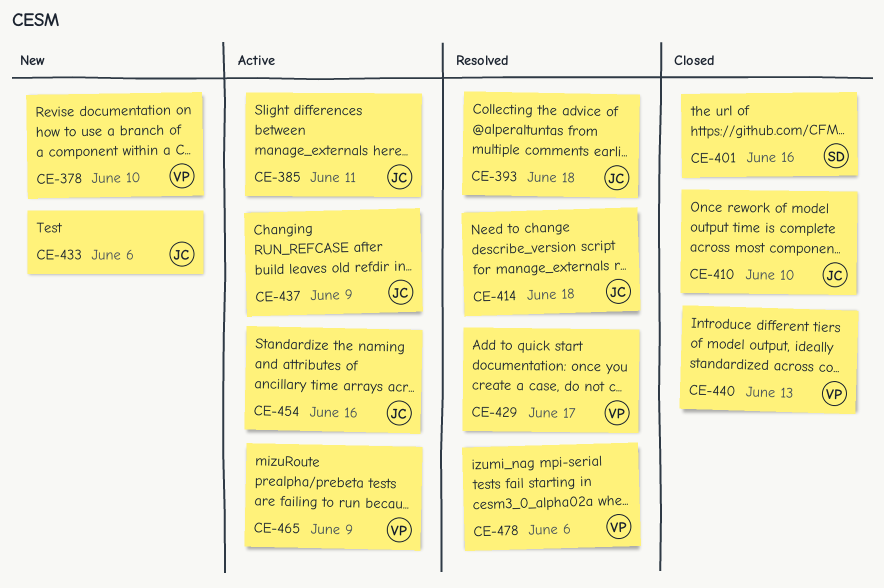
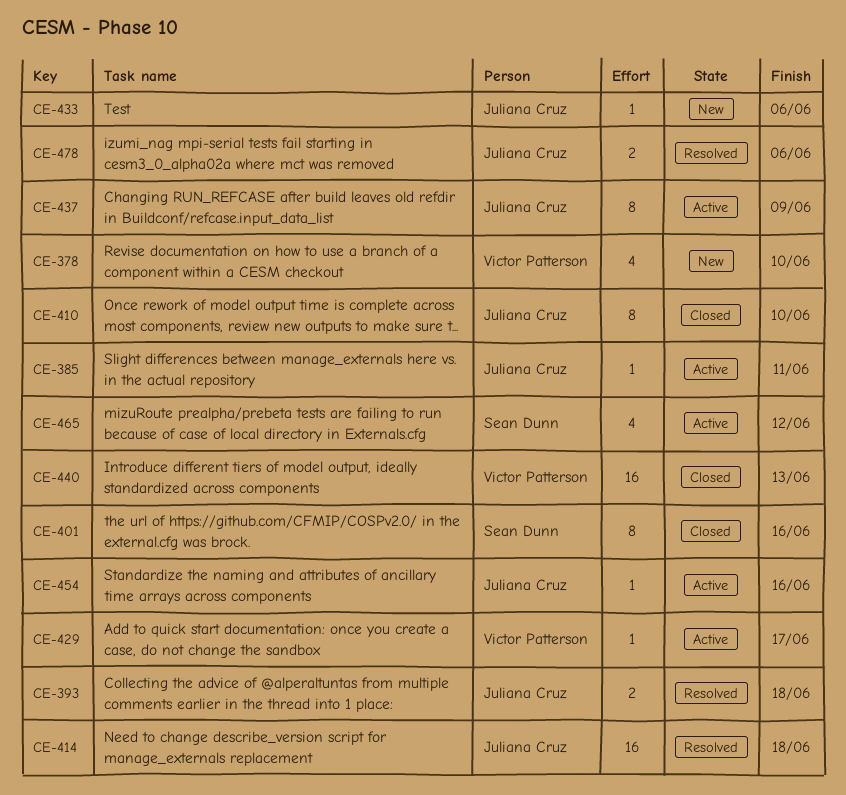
CE-429, status: Resolved -> Active
CE-465, owner: Victor Patterson -> Sean Dunn
CE-465, due: Jun 9 -> Jun 12
CE-478, owner: Victor Patterson -> Juliana Cruz

